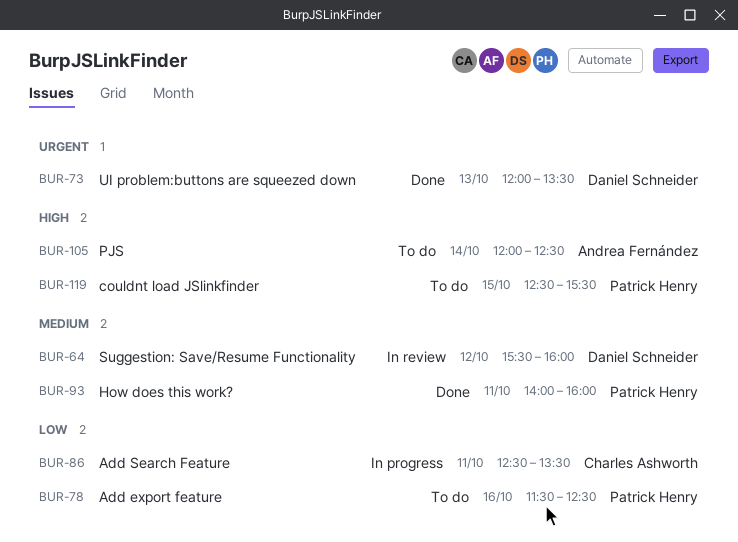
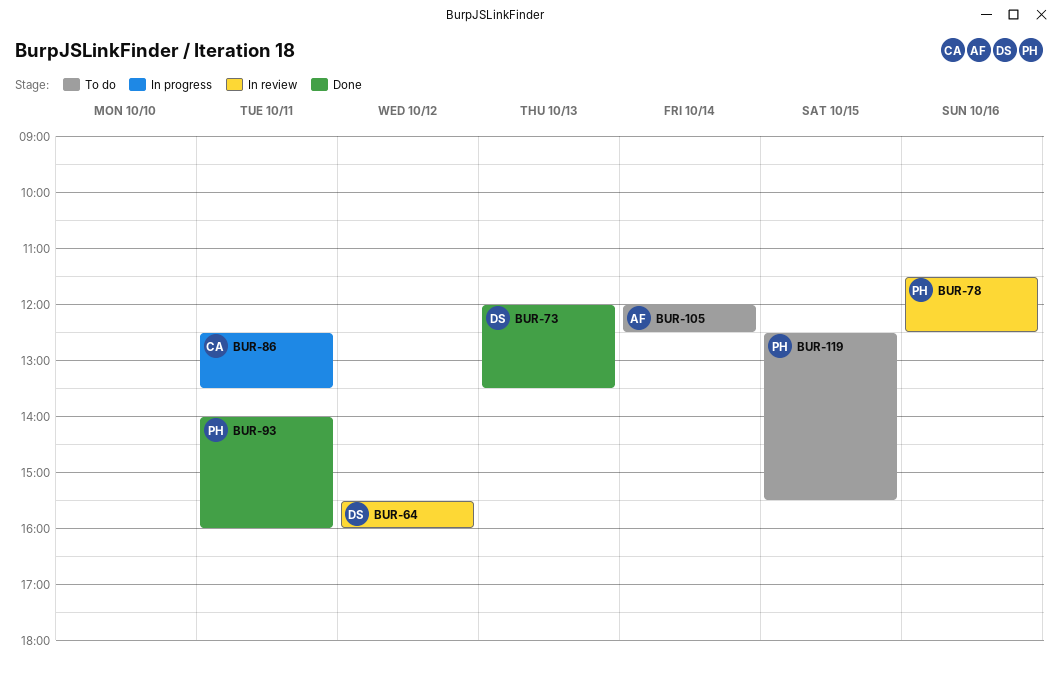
BUR-78, status: To do -> In review

